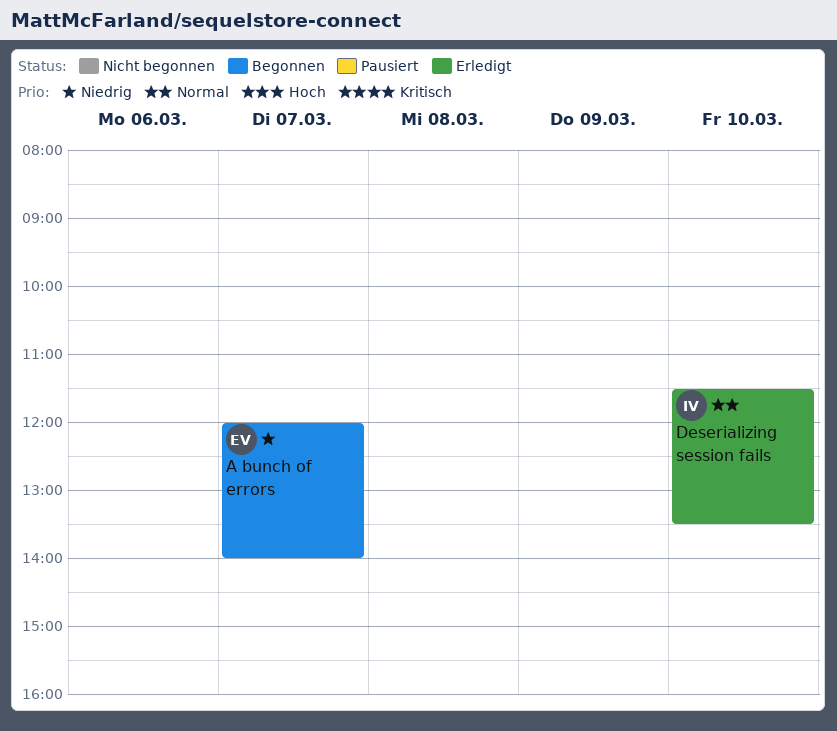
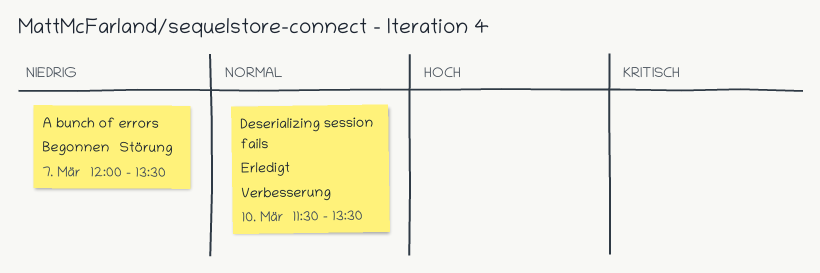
A bunch of errors, ends: 14:00 -> 13:30

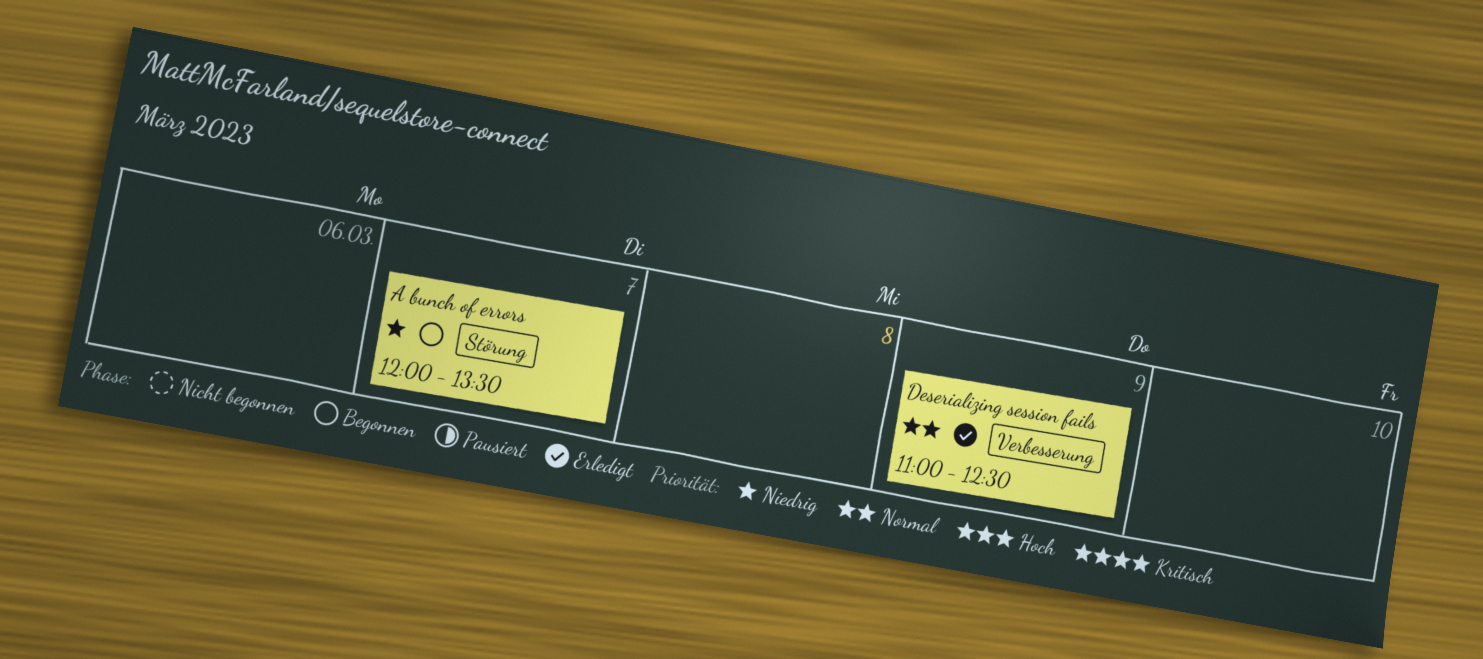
Deserializing session fails, day: Mar 10 -> Mar 9
Deserializing session fails, begins: 11:30 -> 11:00
Deserializing session fails, ends: 13:30 -> 12:30

